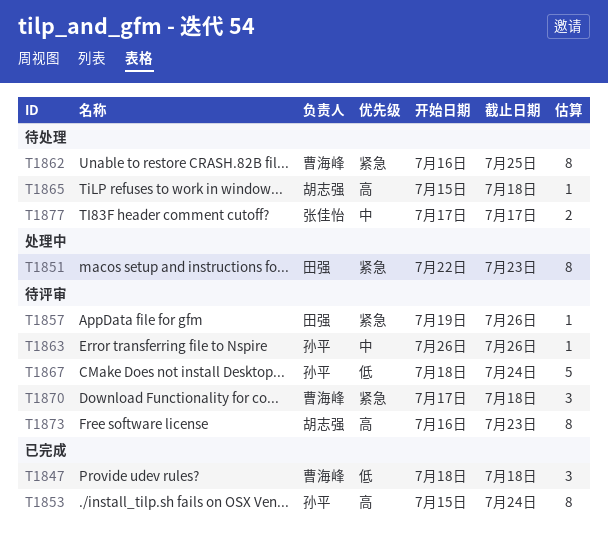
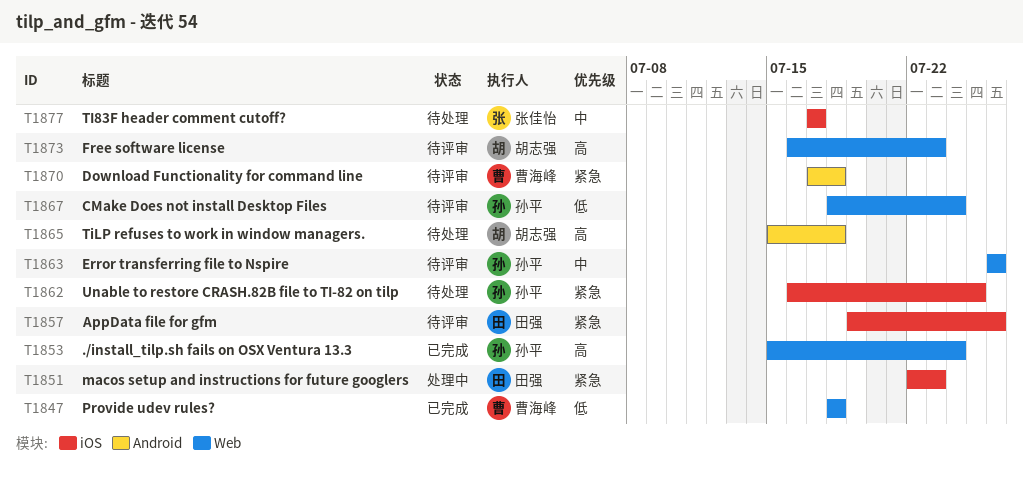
T1862, owner: 曹海峰 -> 孙平

